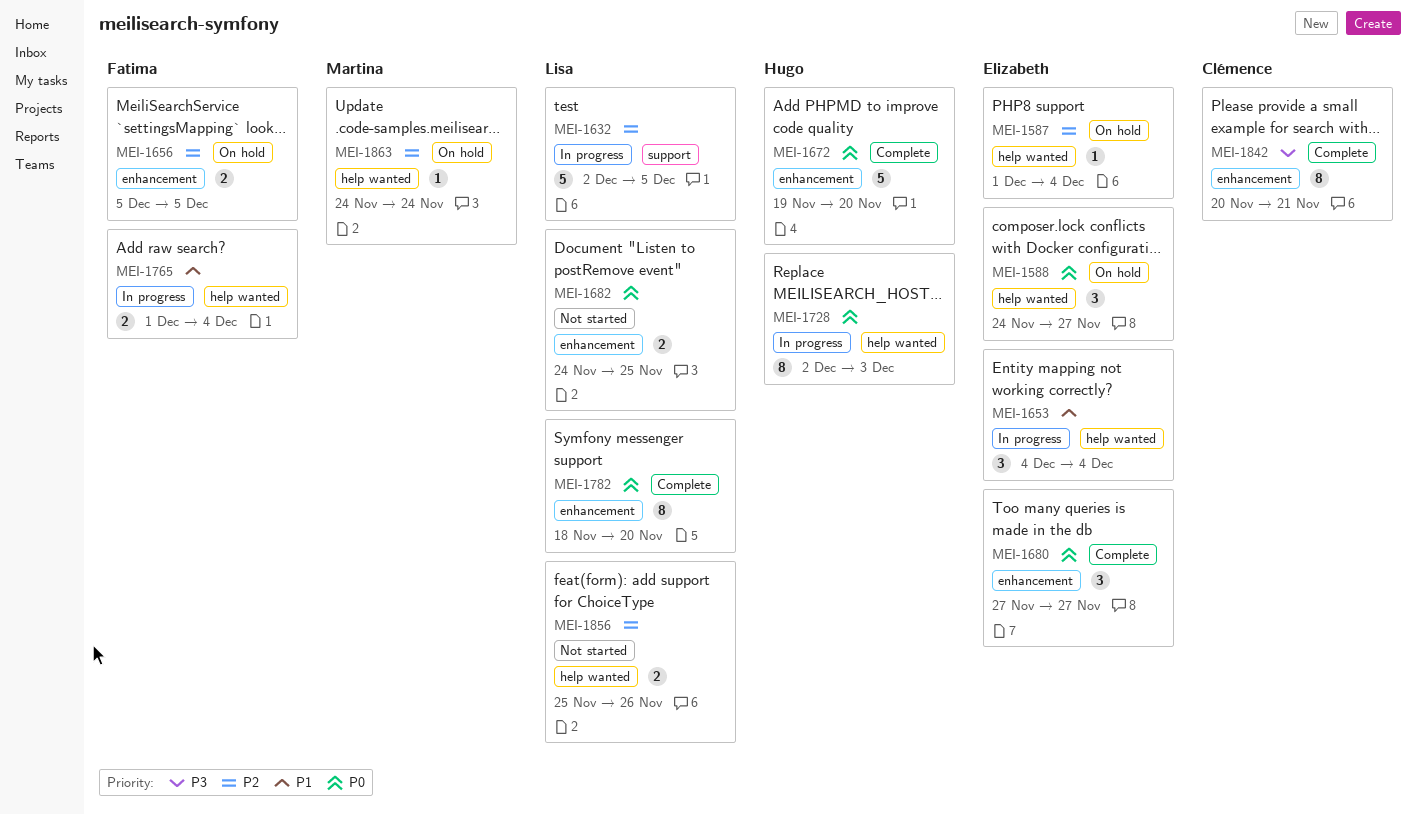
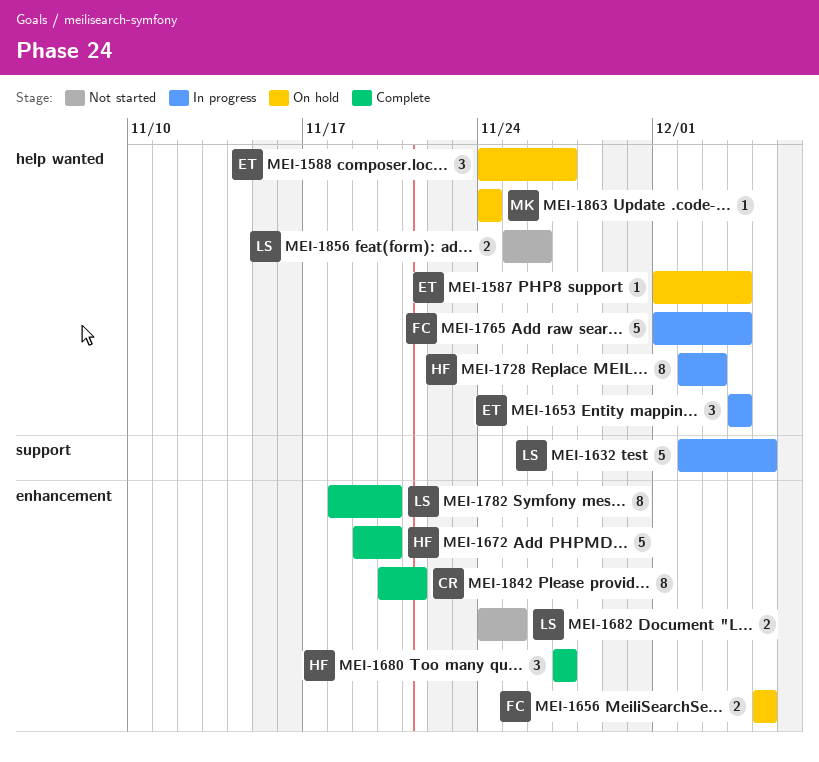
MEI-1680, owner: Elizabeth -> Hugo
MEI-1765, estimate: 2 -> 5

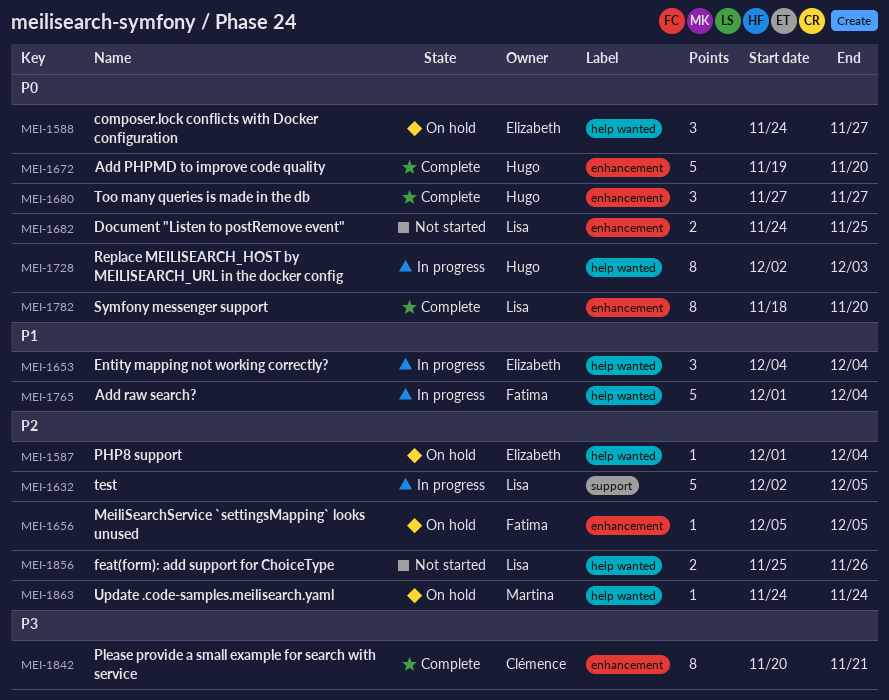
MEI-1656, estimate: 2 -> 1

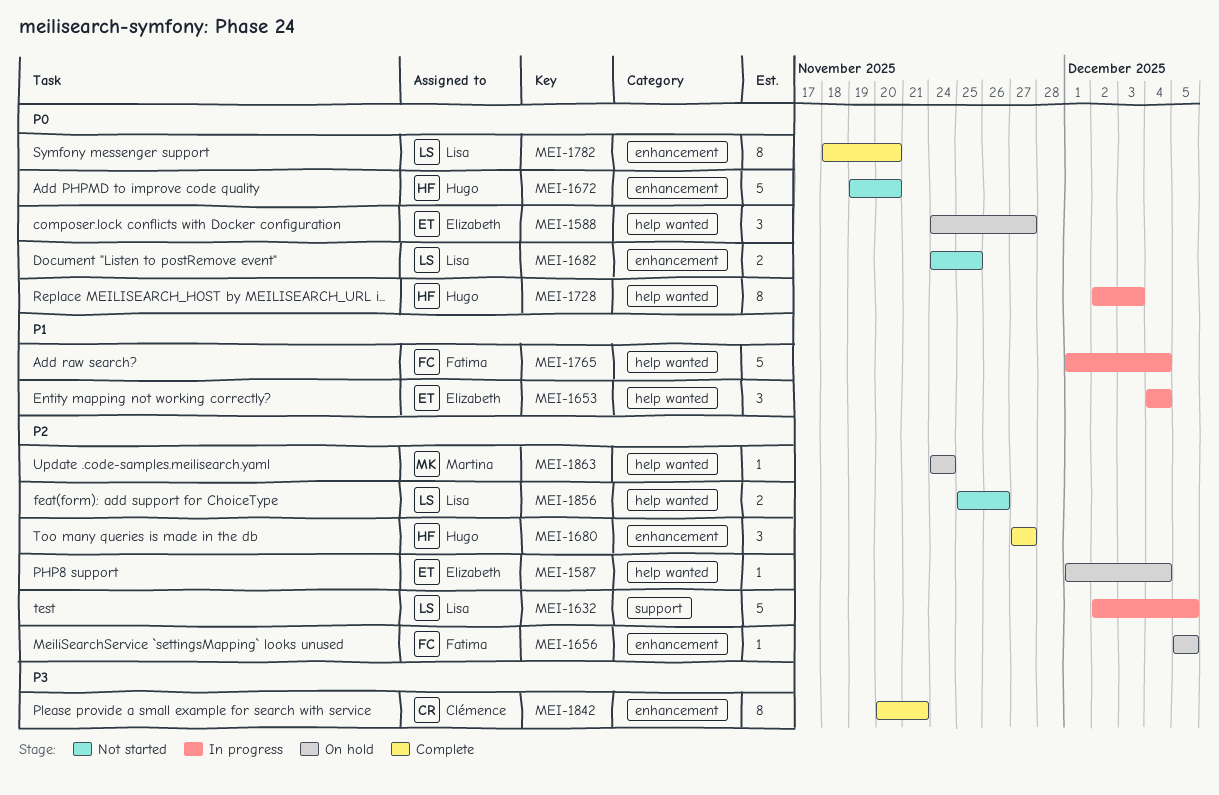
MEI-1672, status: Complete -> Not started
MEI-1680, priority: P0 -> P2

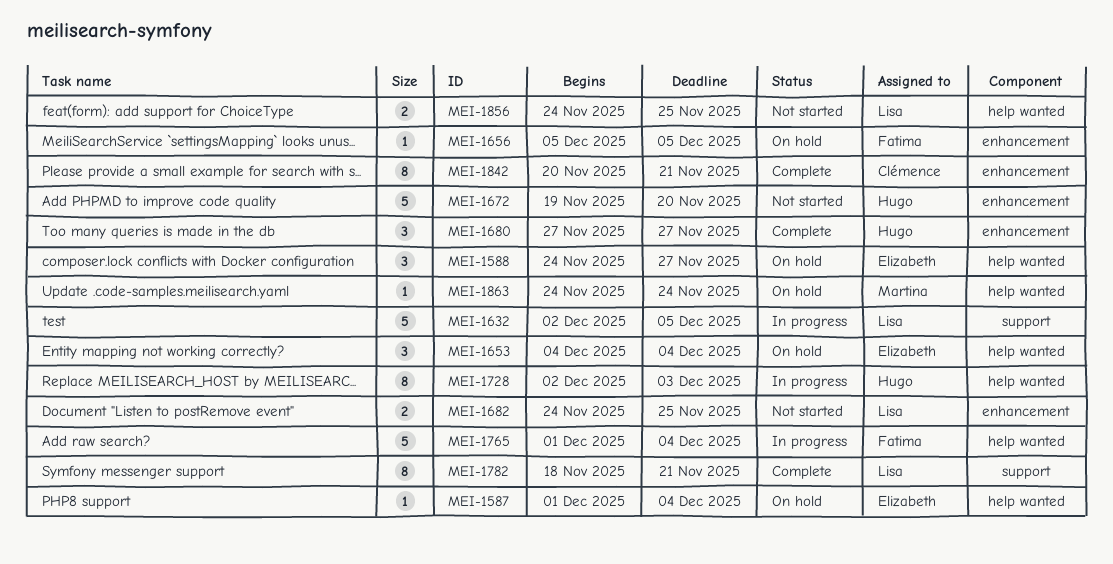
MEI-1653, status: In progress -> On hold
MEI-1782, label: enhancement -> support
MEI-1782, due: Nov 20 -> Nov 21
MEI-1856, start: Nov 25 -> Nov 24
MEI-1856, due: Nov 26 -> Nov 25

